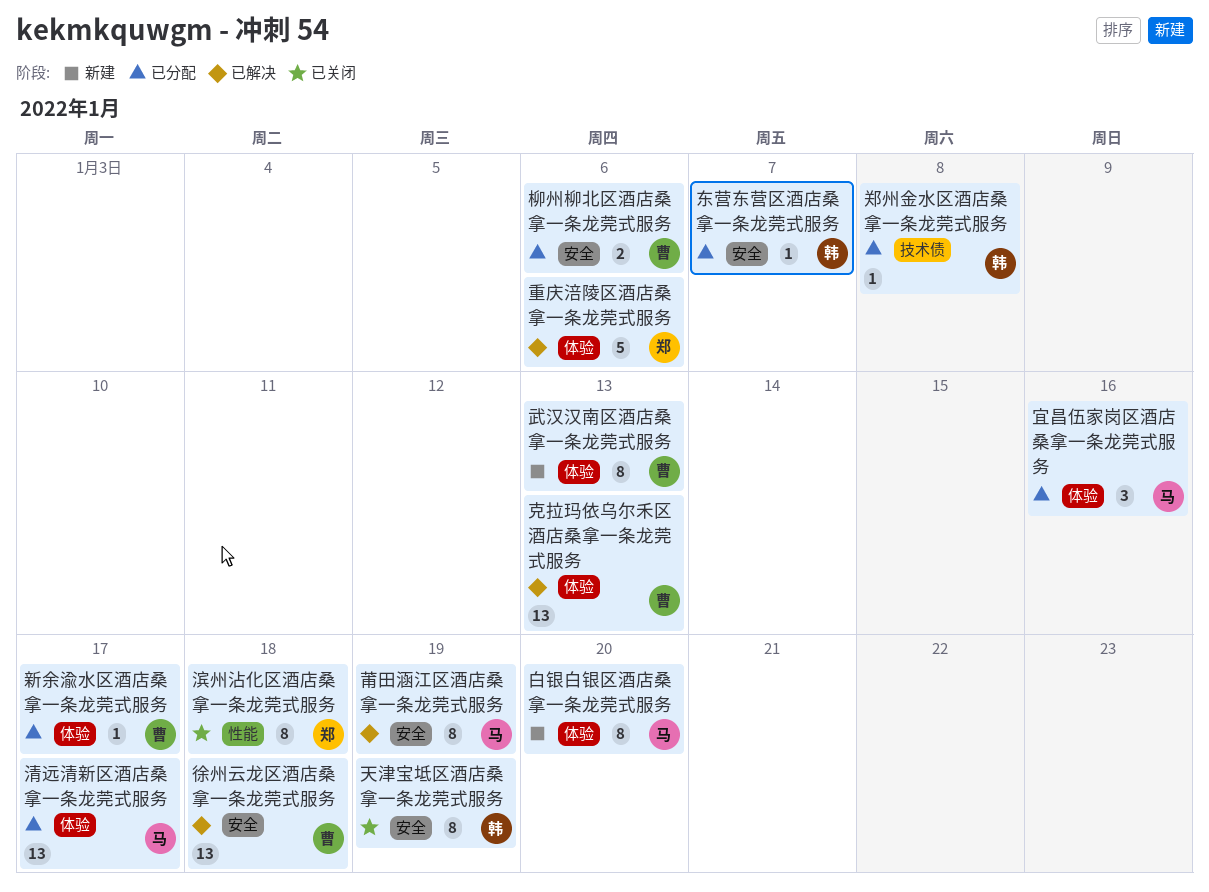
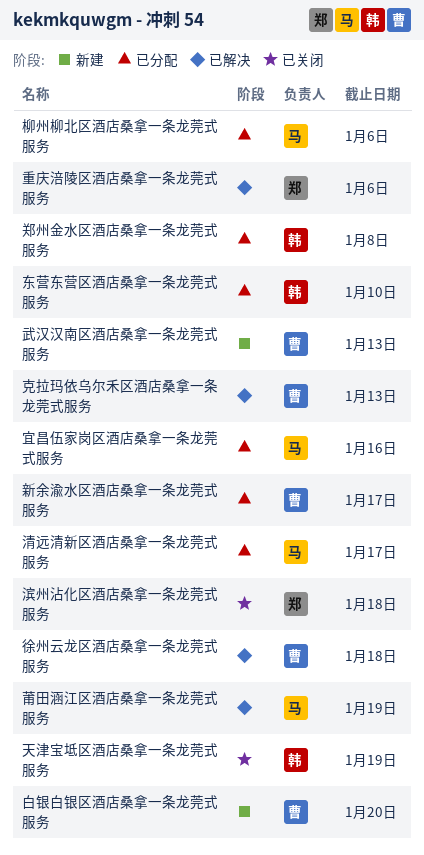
东营东营区酒店桑拿一条龙莞式服务, due: Jan 7 -> Jan 10
柳州柳北区酒店桑拿一条龙莞式服务, owner: 曹 -> 马
白银白银区酒店桑拿一条龙莞式服务, owner: 马 -> 曹

